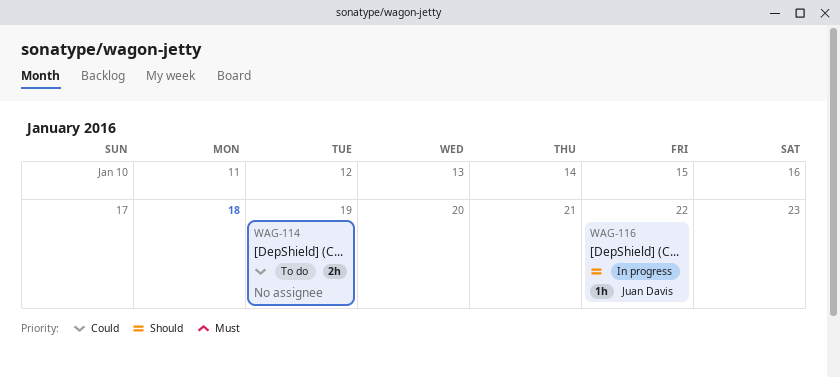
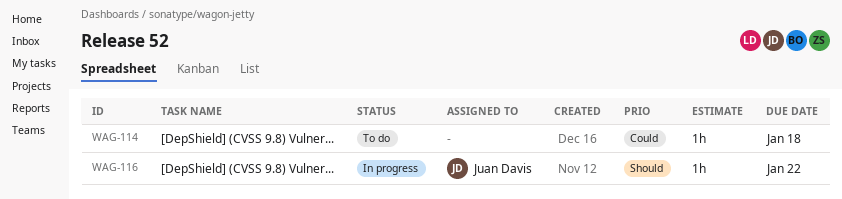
WAG-114, estimate: 2h -> 1h
WAG-114, due: Jan 19 -> Jan 18

